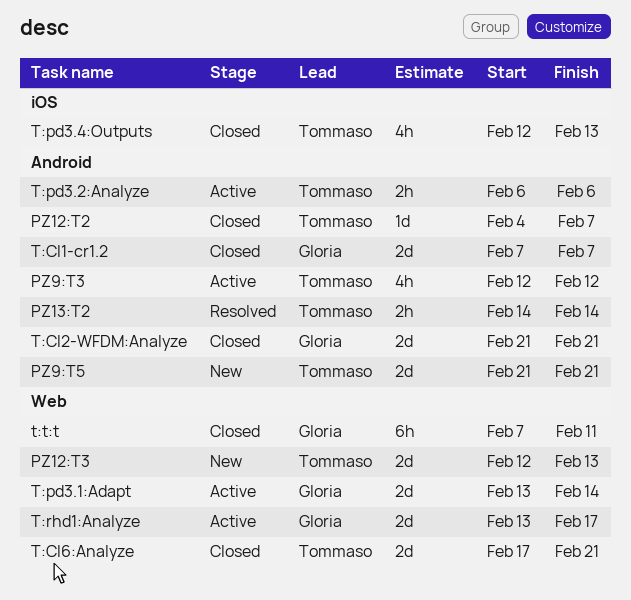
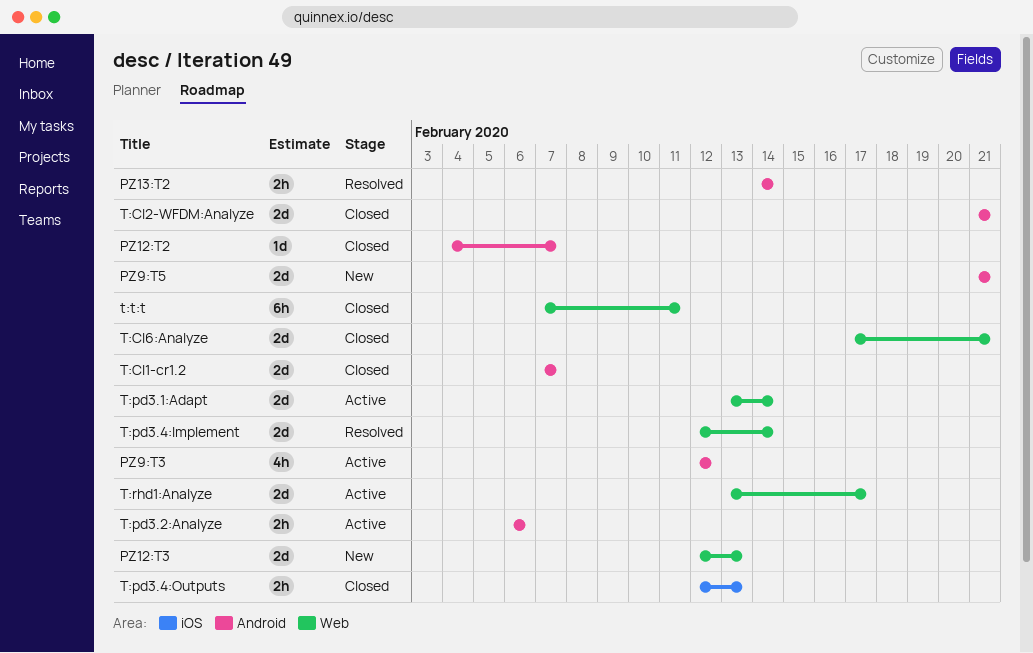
T:pd3.4:Implement: none -> present
T:pd3.4:Outputs, estimate: 4h -> 2h

